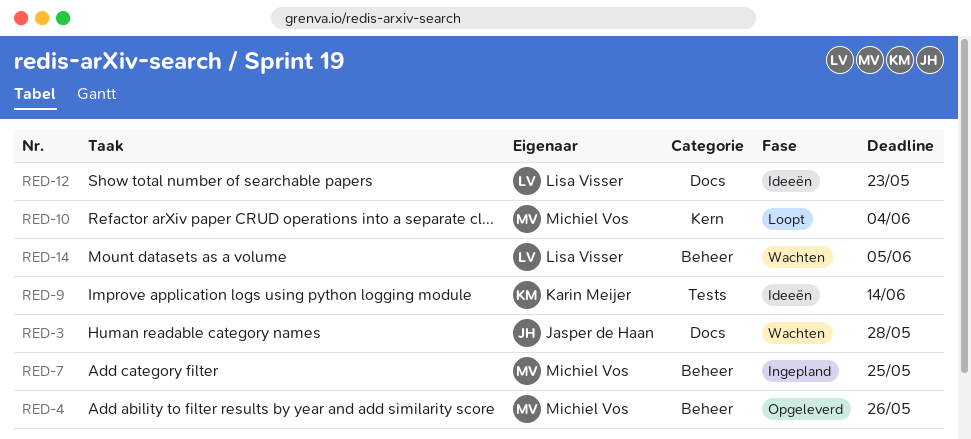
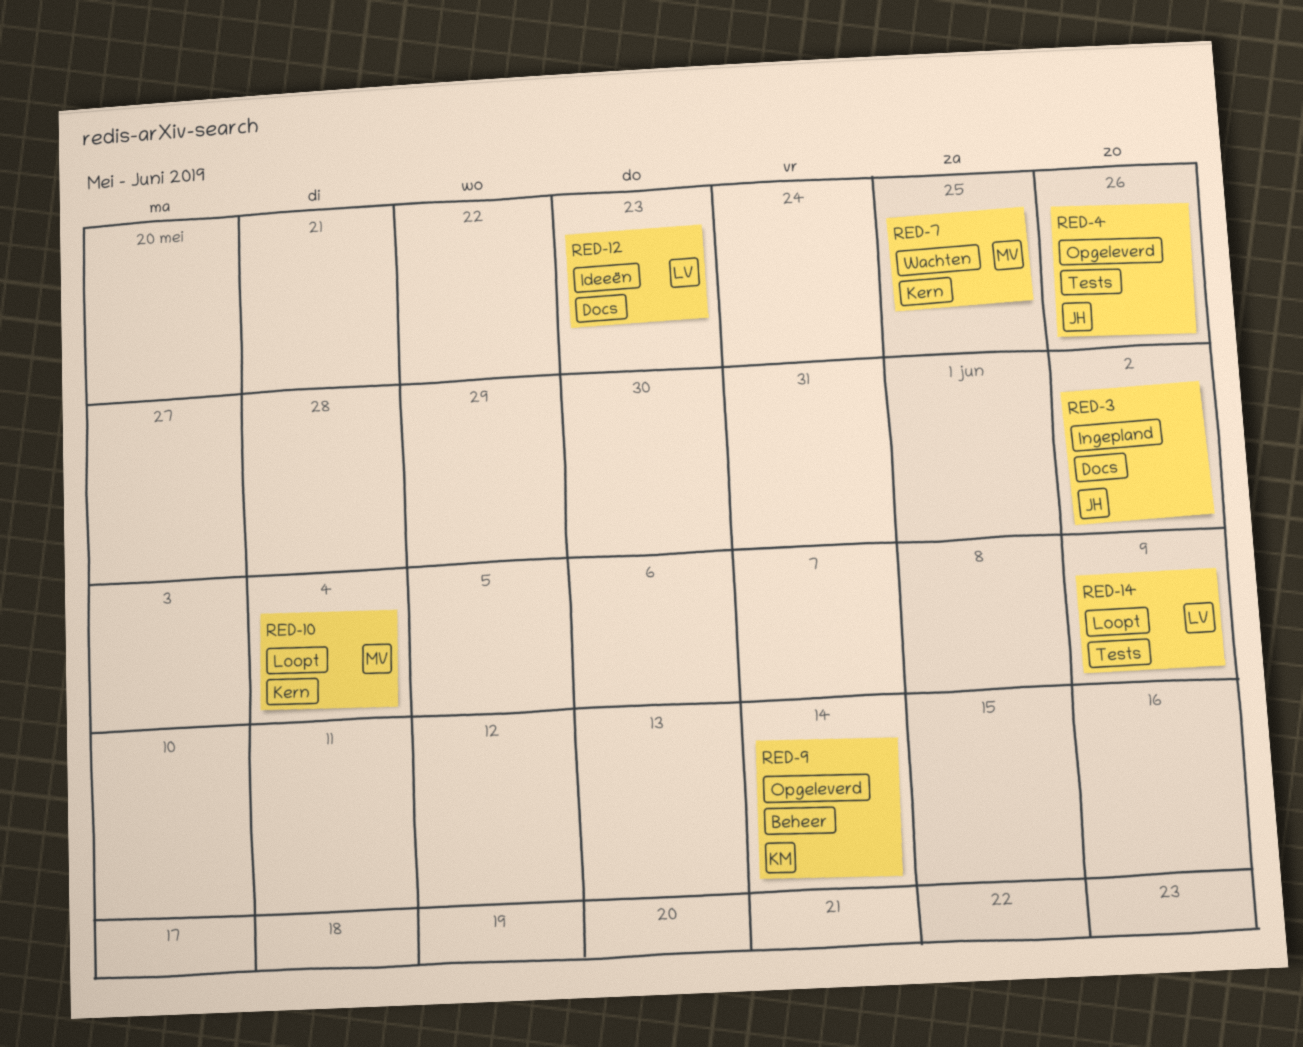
RED-3, status: Wachten -> Ingepland
RED-3, due: May 28 -> Jun 2
RED-4, owner: Michiel Vos -> Jasper de Haan
RED-4, label: Beheer -> Tests
RED-7, status: Ingepland -> Wachten
RED-7, label: Beheer -> Kern
RED-9, status: Ideeën -> Opgeleverd
RED-9, label: Tests -> Beheer
RED-14, status: Wachten -> Loopt
RED-14, label: Beheer -> Tests
RED-14, due: Jun 5 -> Jun 9

